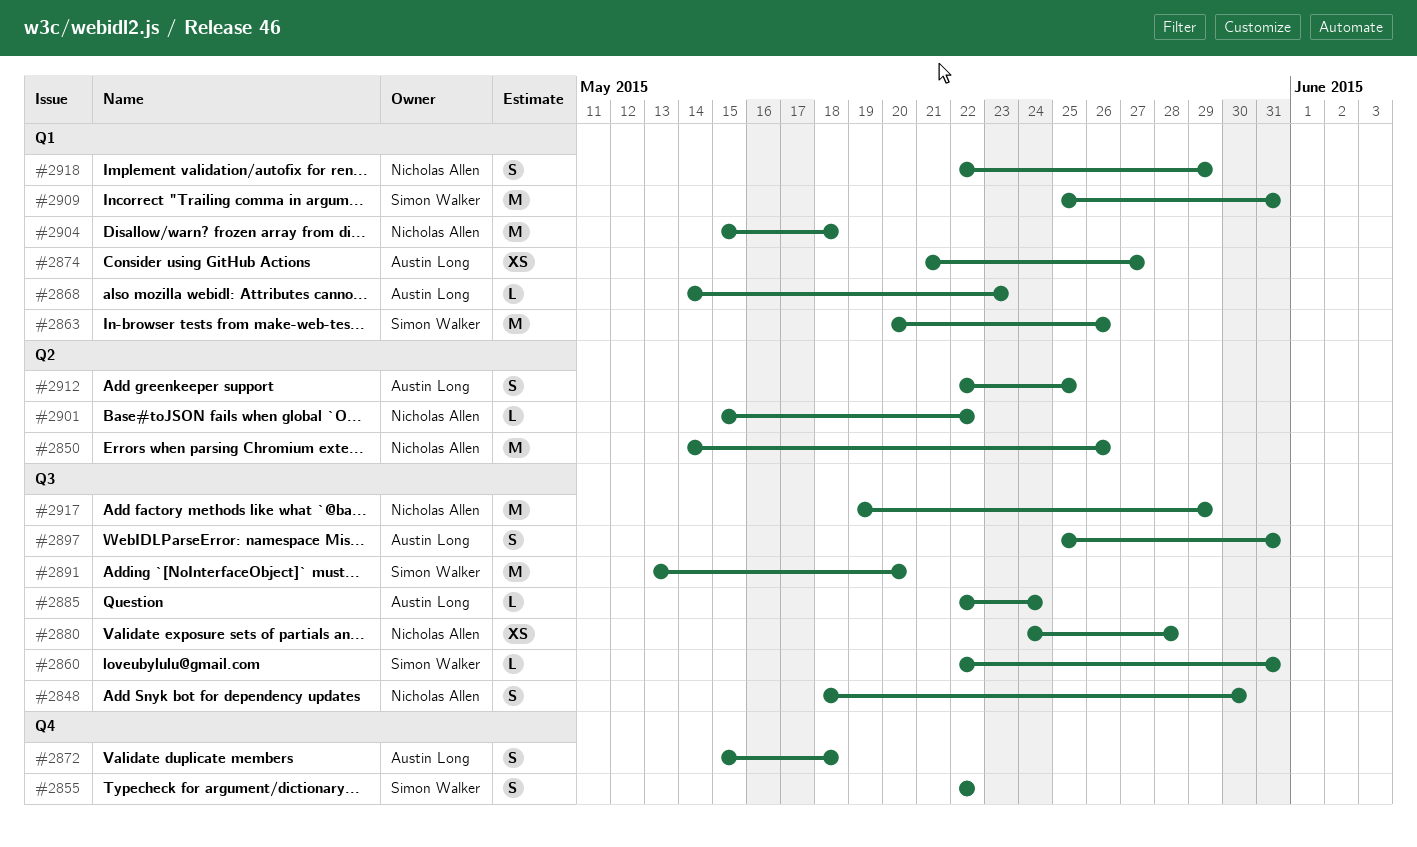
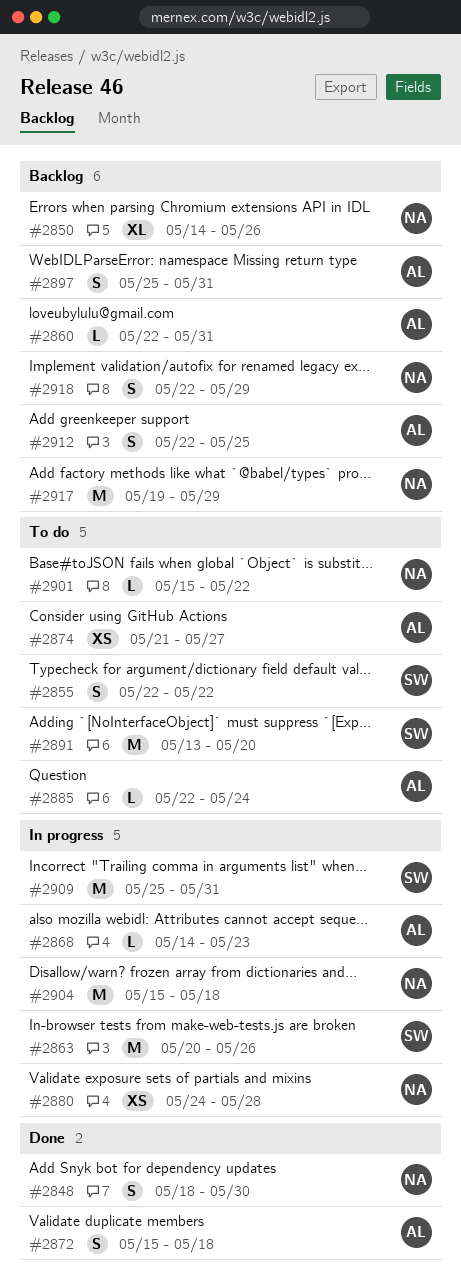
#2850, estimate: M -> XL
#2860, owner: Simon Walker -> Austin Long

